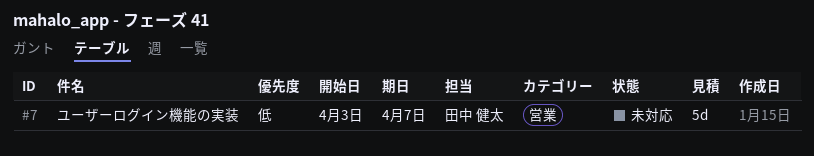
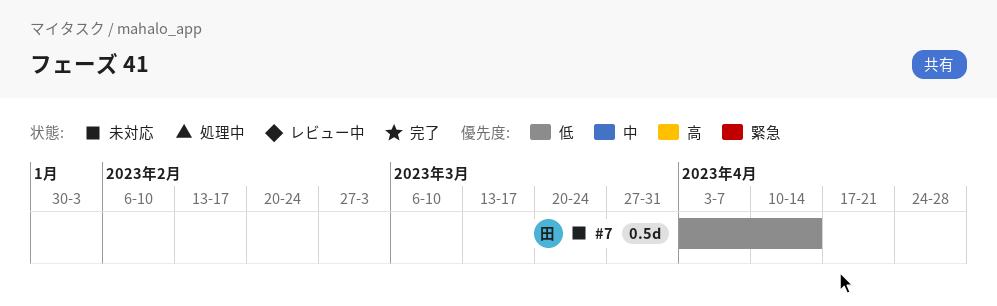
#7, estimate: 5d -> 0.5d
#7, due: Apr 7 -> Apr 14

